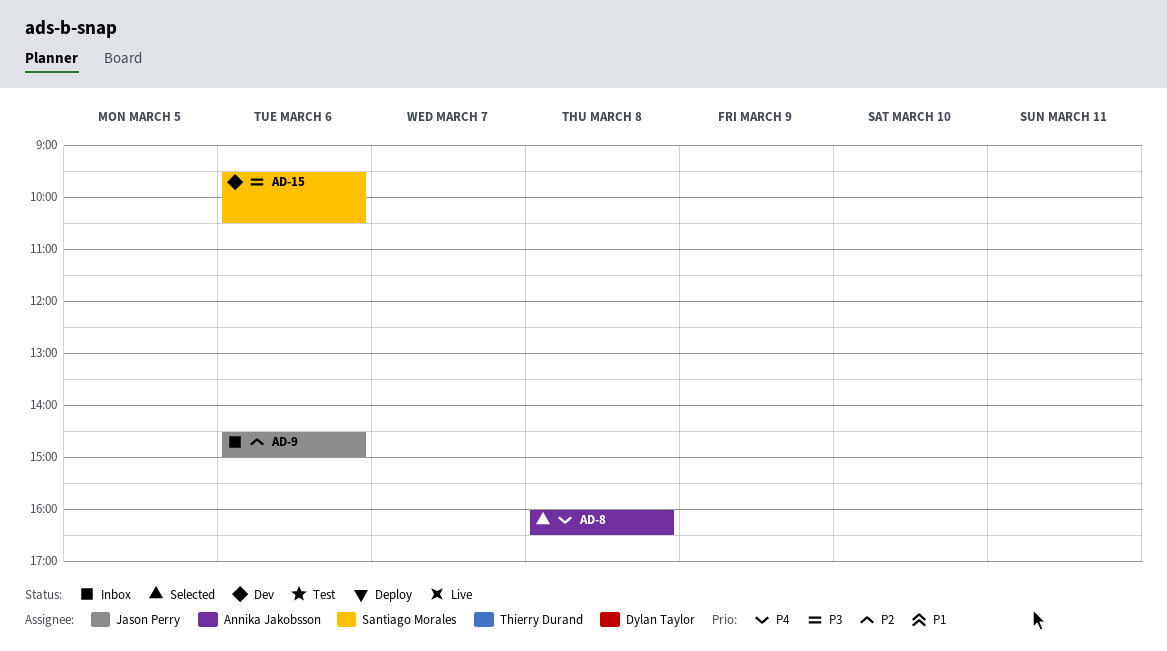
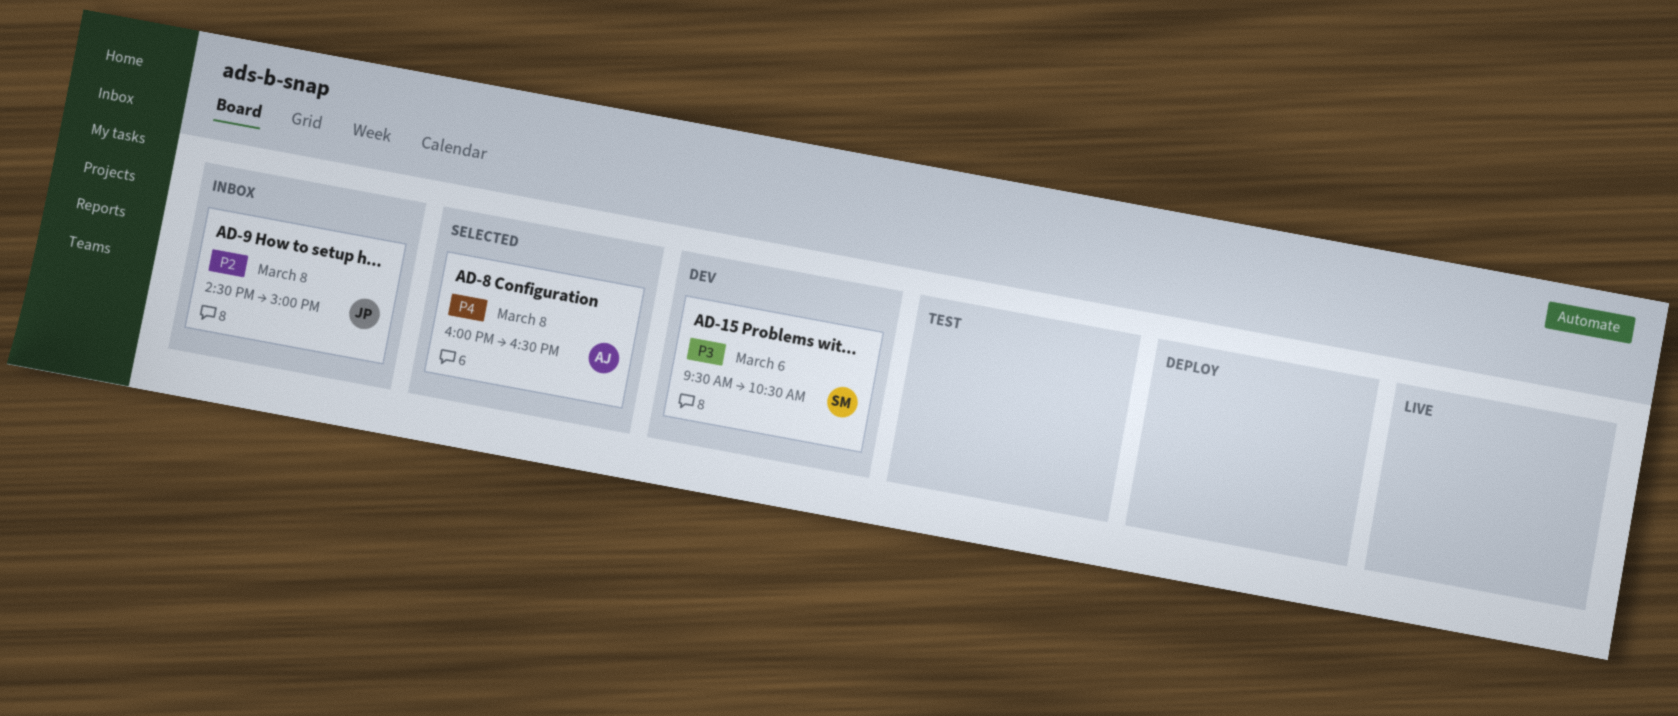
AD-9, day: Mar 6 -> Mar 8

